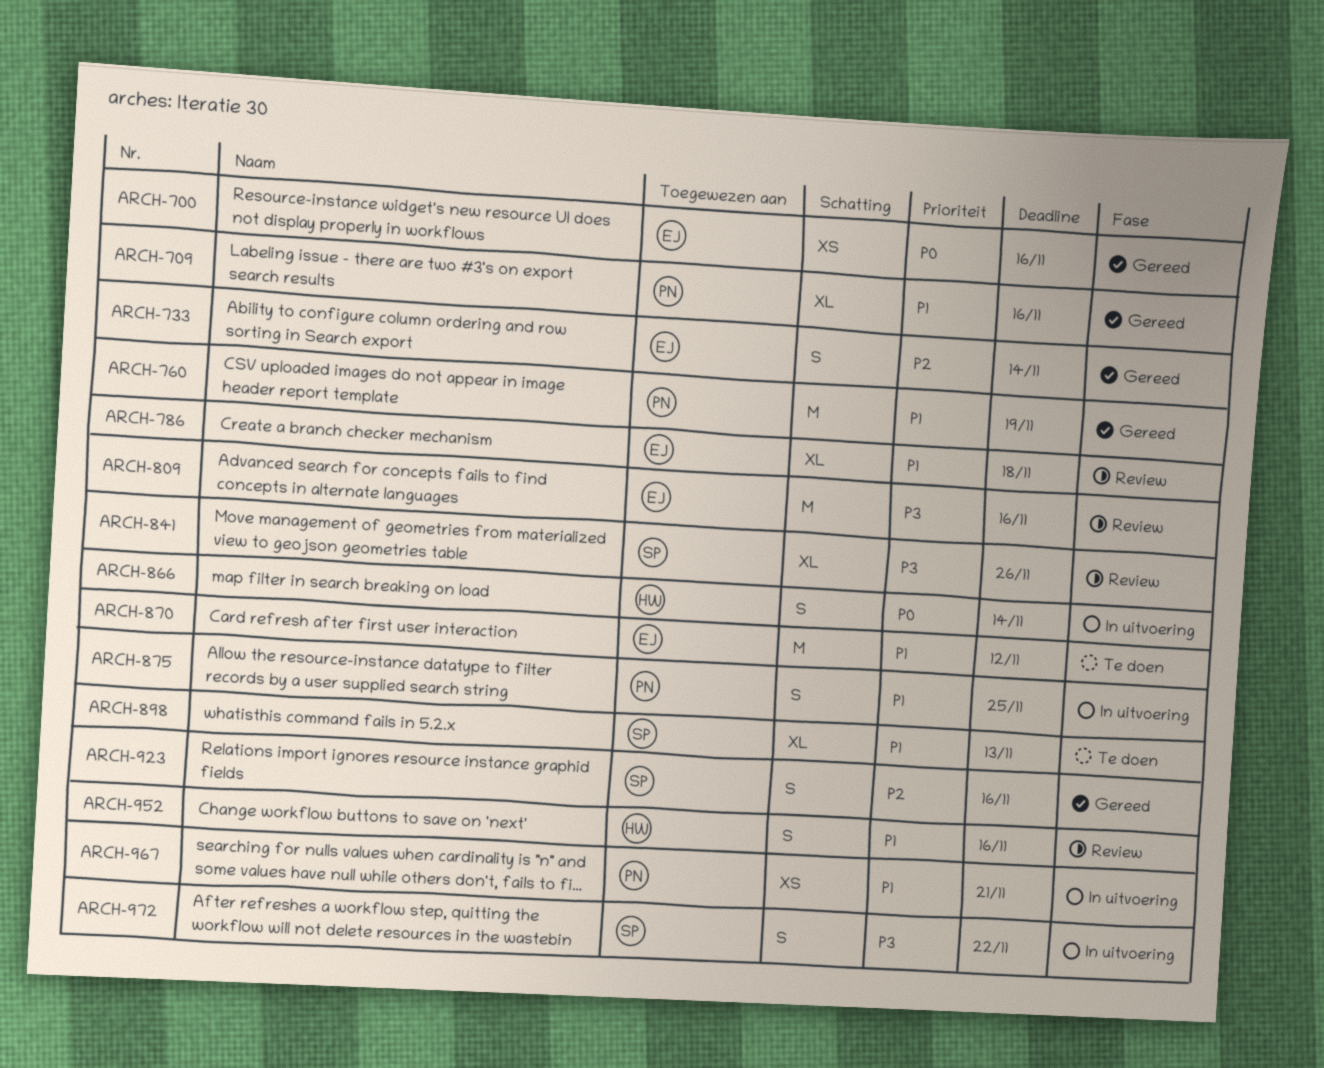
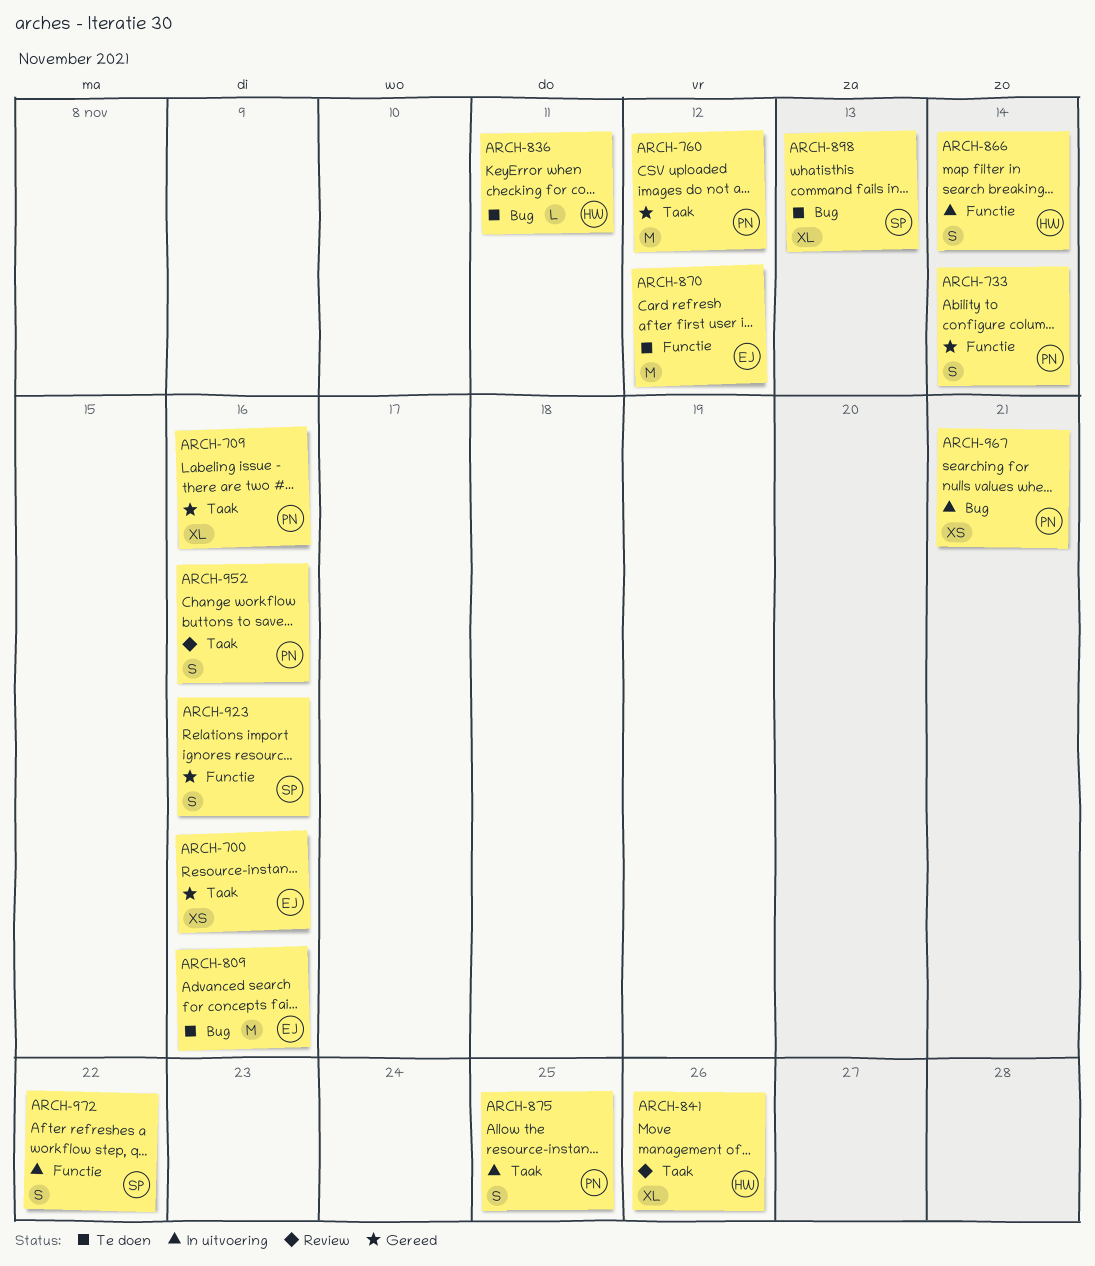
ARCH-733, owner: EJ -> PN
ARCH-760, due: Nov 19 -> Nov 12
ARCH-786: present -> none
ARCH-809, status: Review -> Te doen
ARCH-836: none -> present
ARCH-841, owner: SP -> HW
ARCH-952, owner: HW -> PN

